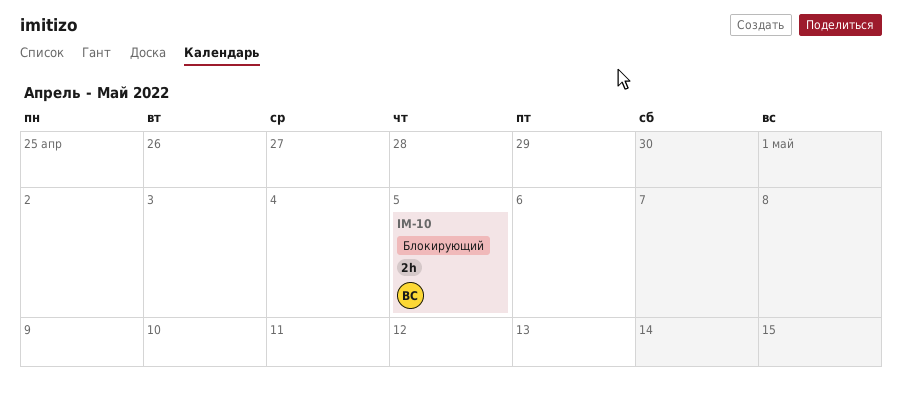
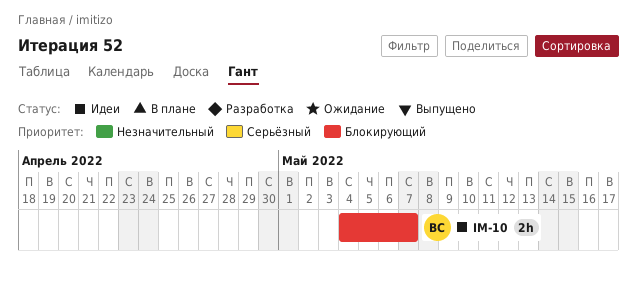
IM-10, due: May 5 -> May 7

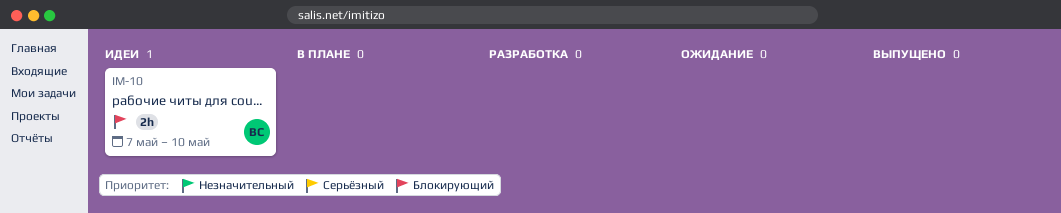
IM-10, start: May 4 -> May 7
IM-10, due: May 7 -> May 10

